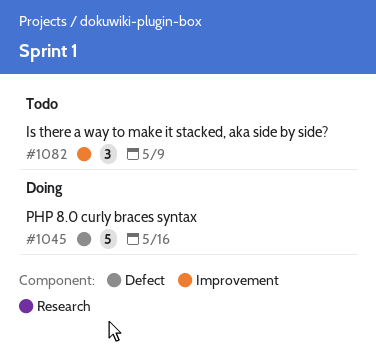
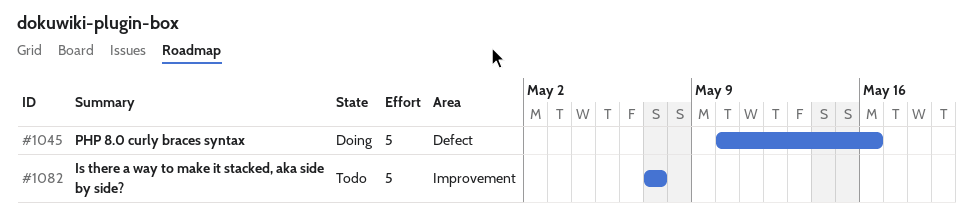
#1082, estimate: 3 -> 5
#1082, due: May 9 -> May 7

